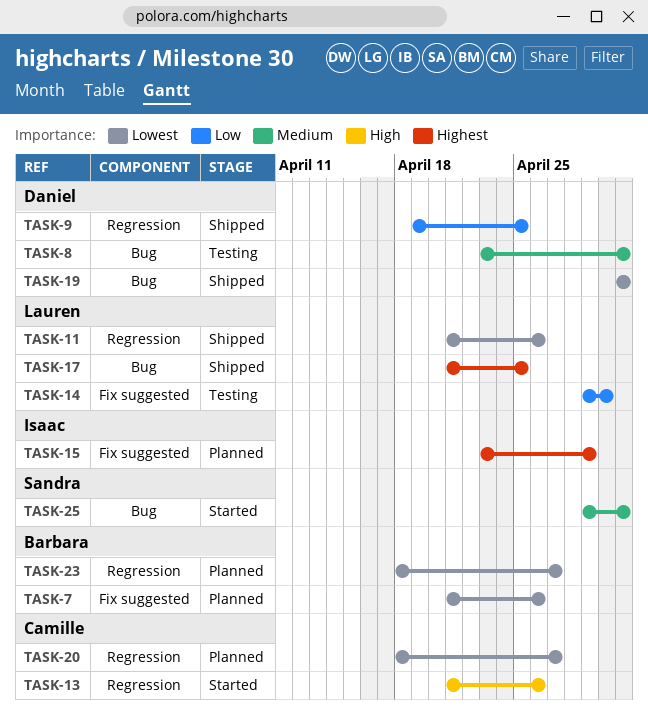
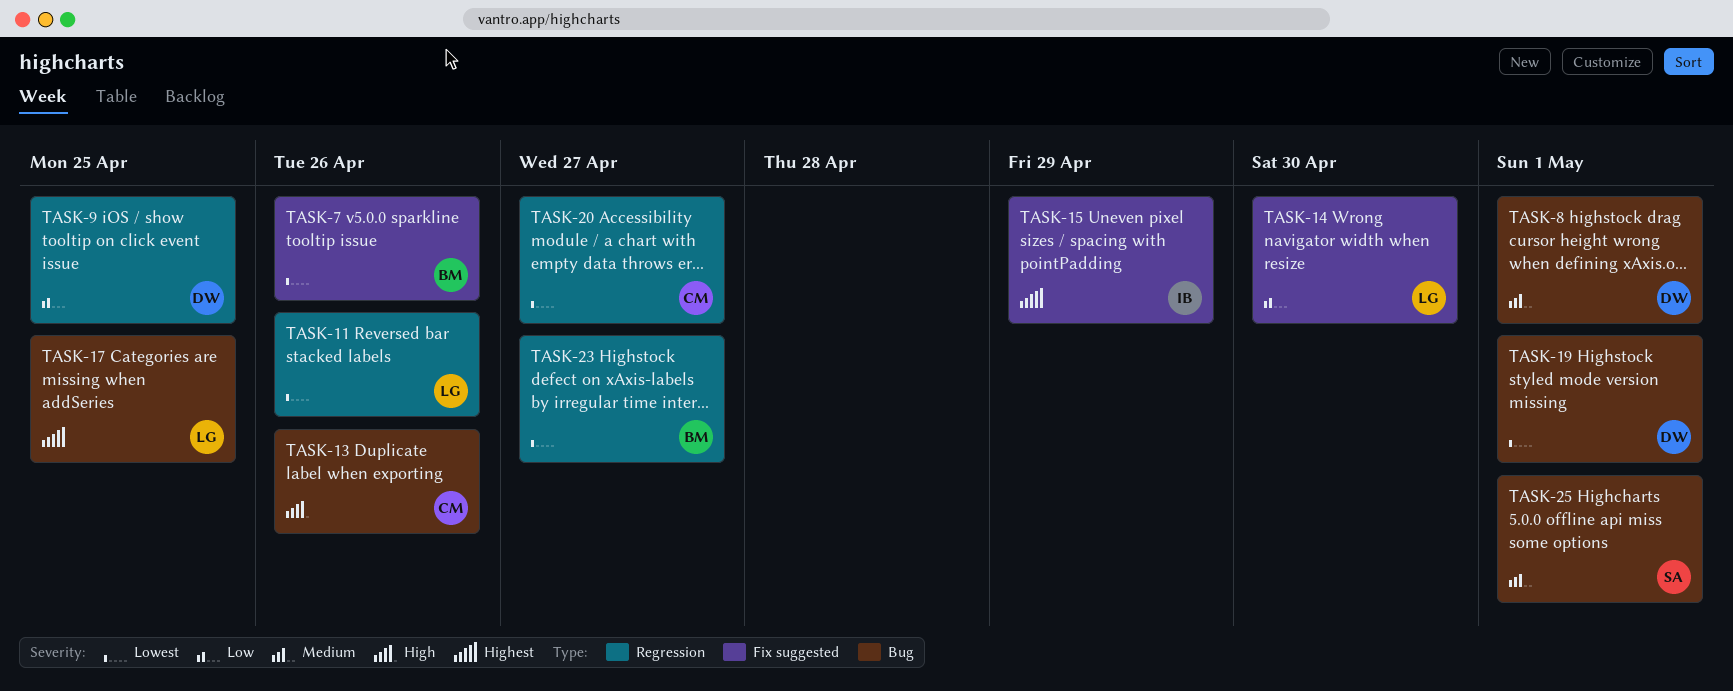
TASK-13, label: Regression -> Bug

